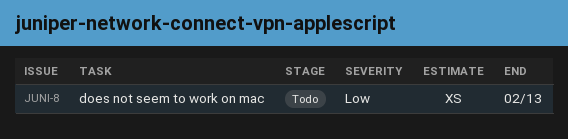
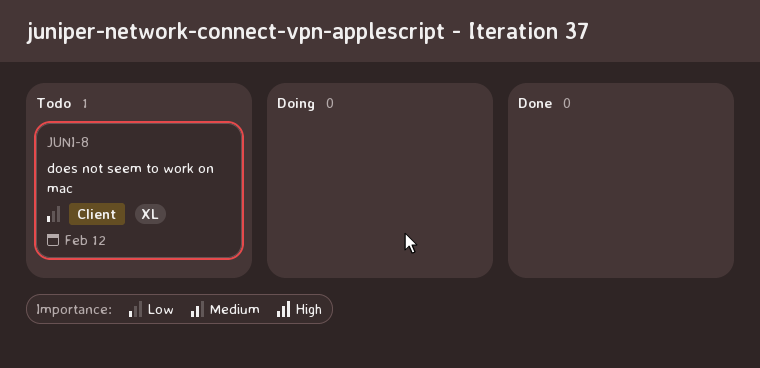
JUNI-8, estimate: XS -> XL
JUNI-8, due: Feb 13 -> Feb 12

